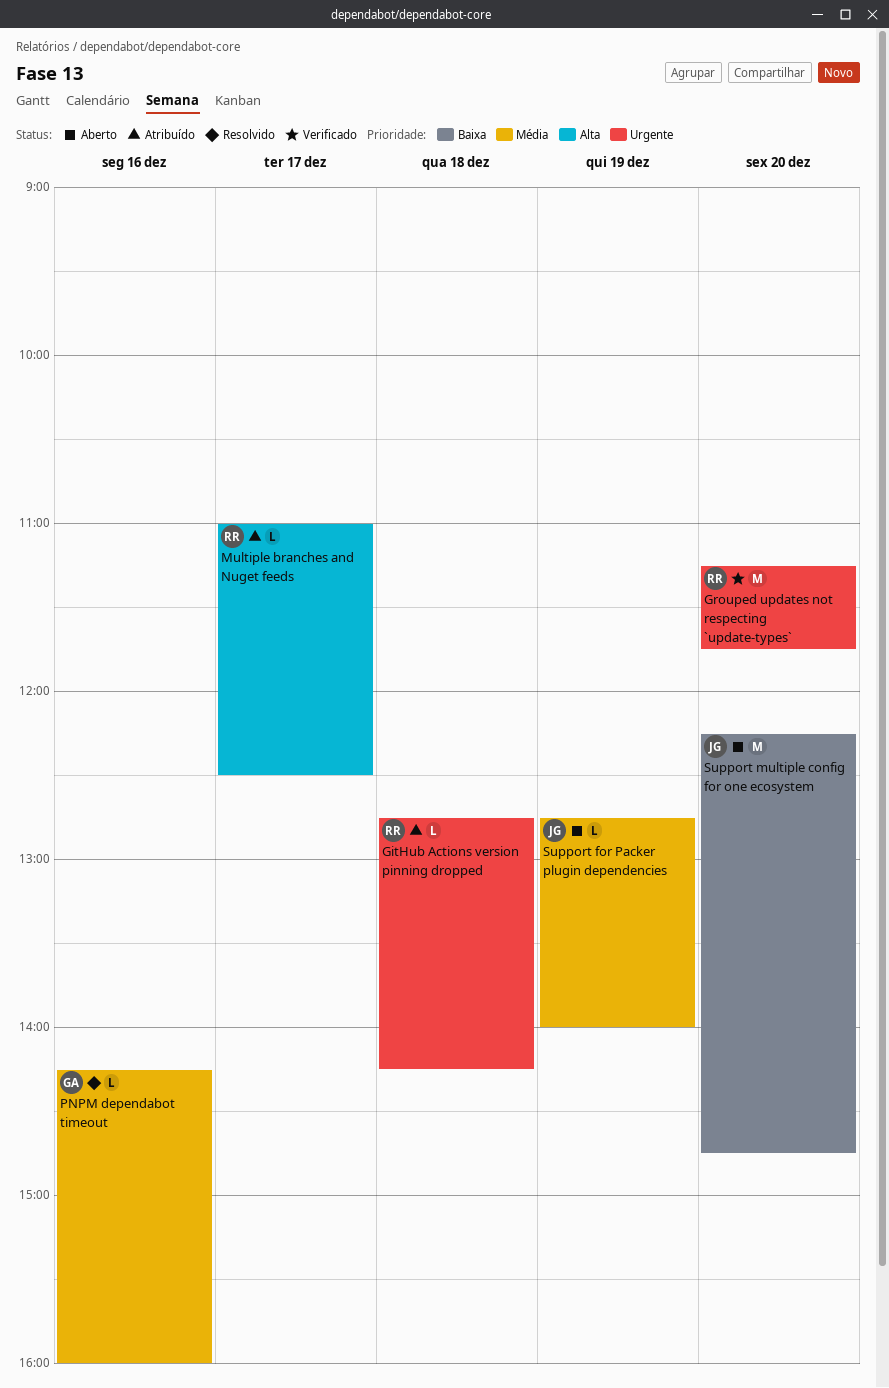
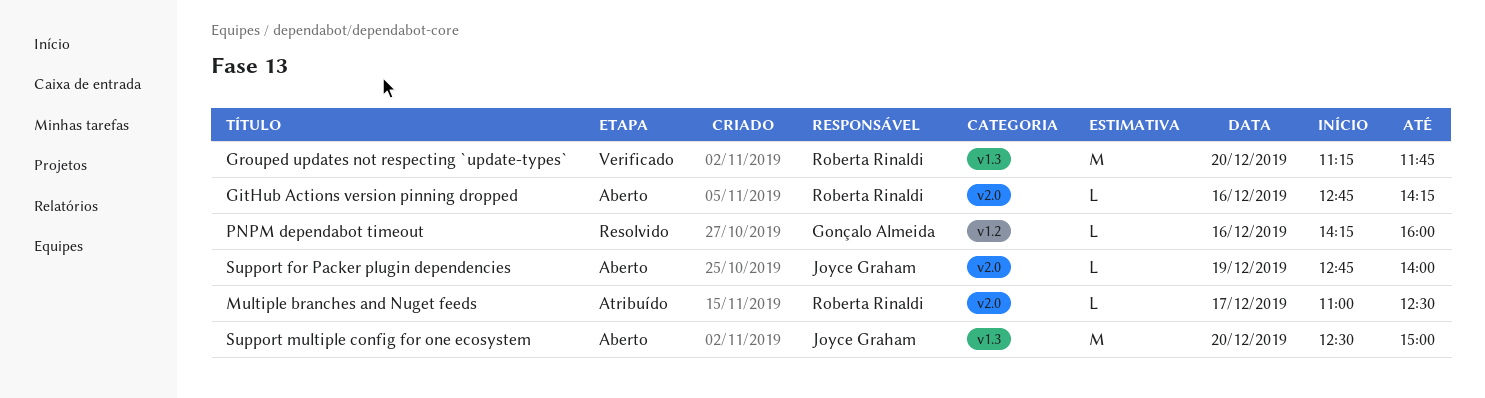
GitHub Actions version pinning dropped, status: Atribuído -> Aberto
GitHub Actions version pinning dropped, day: Dec 18 -> Dec 16
Support multiple config for one ecosystem, begins: 12:15 -> 12:30
Support multiple config for one ecosystem, ends: 14:45 -> 15:00

